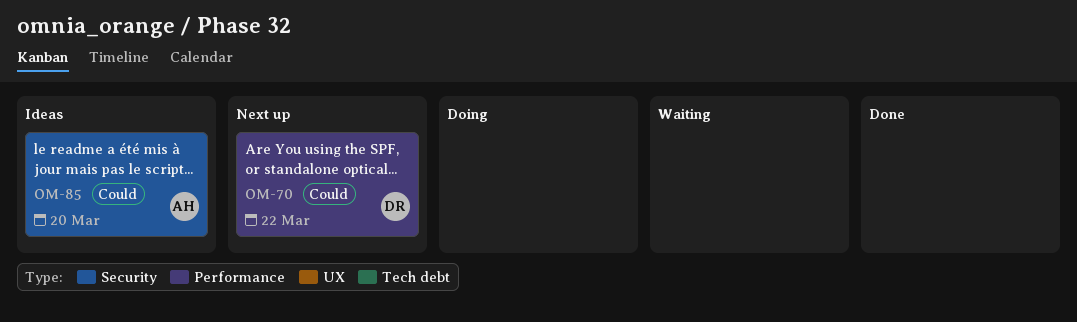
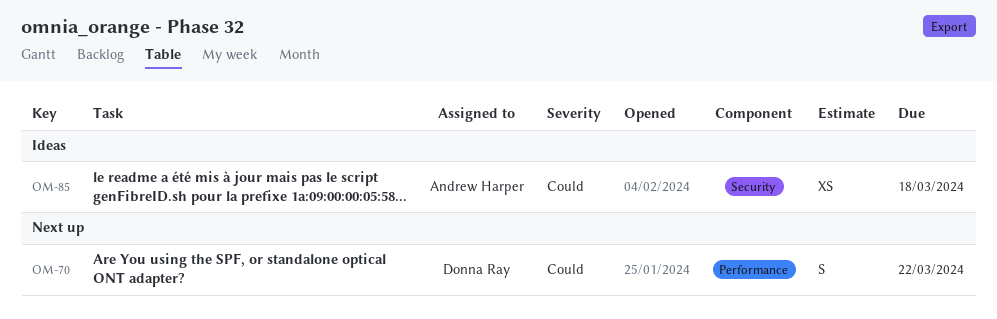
OM-85, due: Mar 20 -> Mar 18

